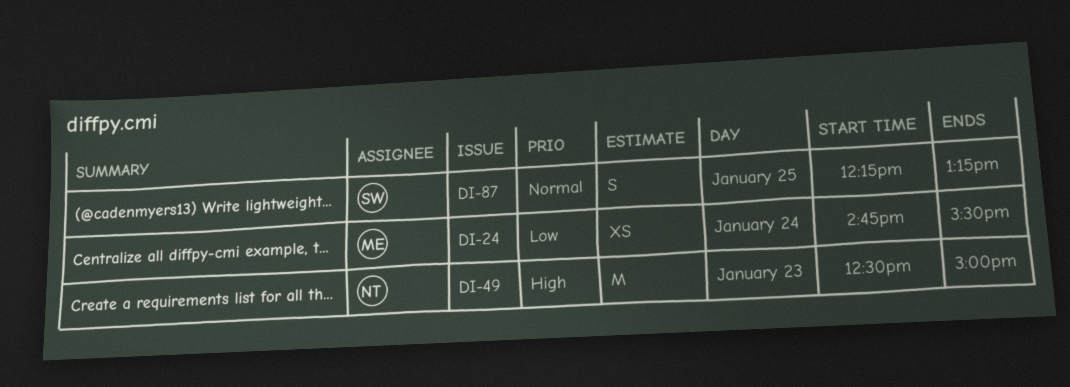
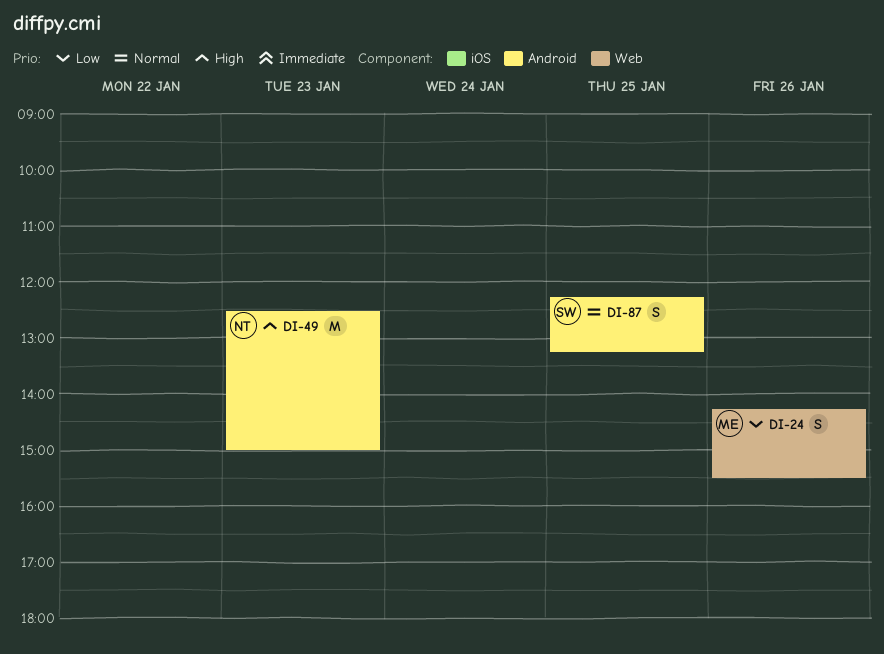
DI-24, estimate: XS -> S
DI-24, day: Jan 24 -> Jan 26
DI-24, begins: 14:45 -> 14:15

